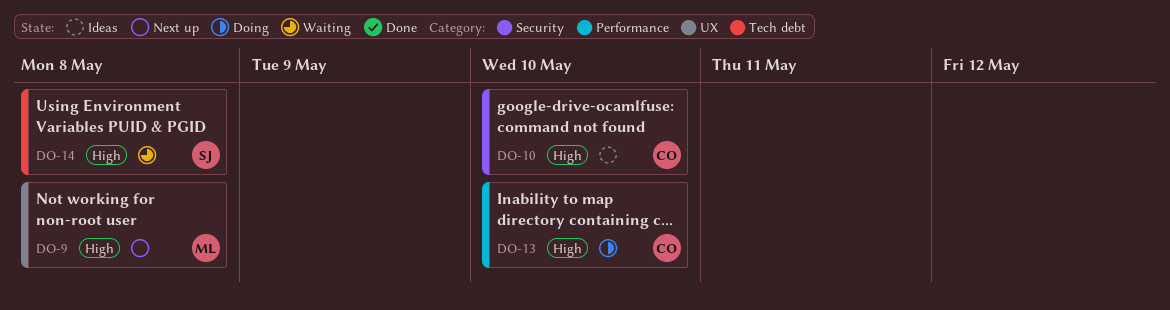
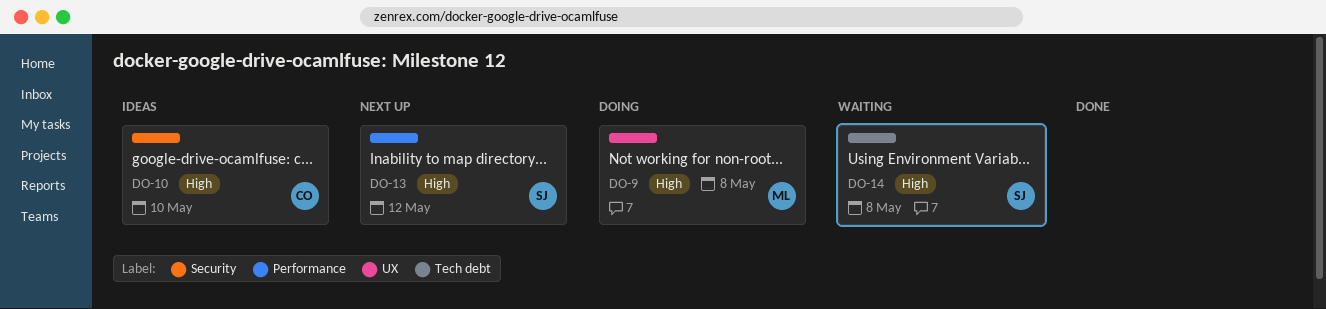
DO-9, status: Next up -> Doing
DO-13, status: Doing -> Next up
DO-13, owner: CO -> SJ
DO-13, due: May 10 -> May 12

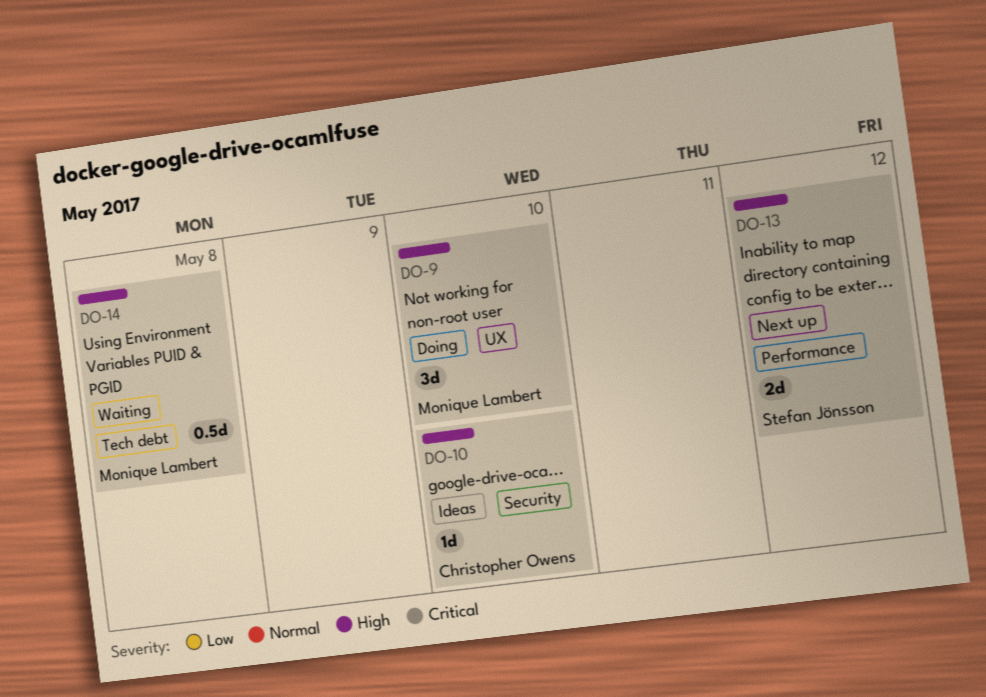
DO-9, due: May 8 -> May 10
DO-14, owner: Stefan Jönsson -> Monique Lambert

